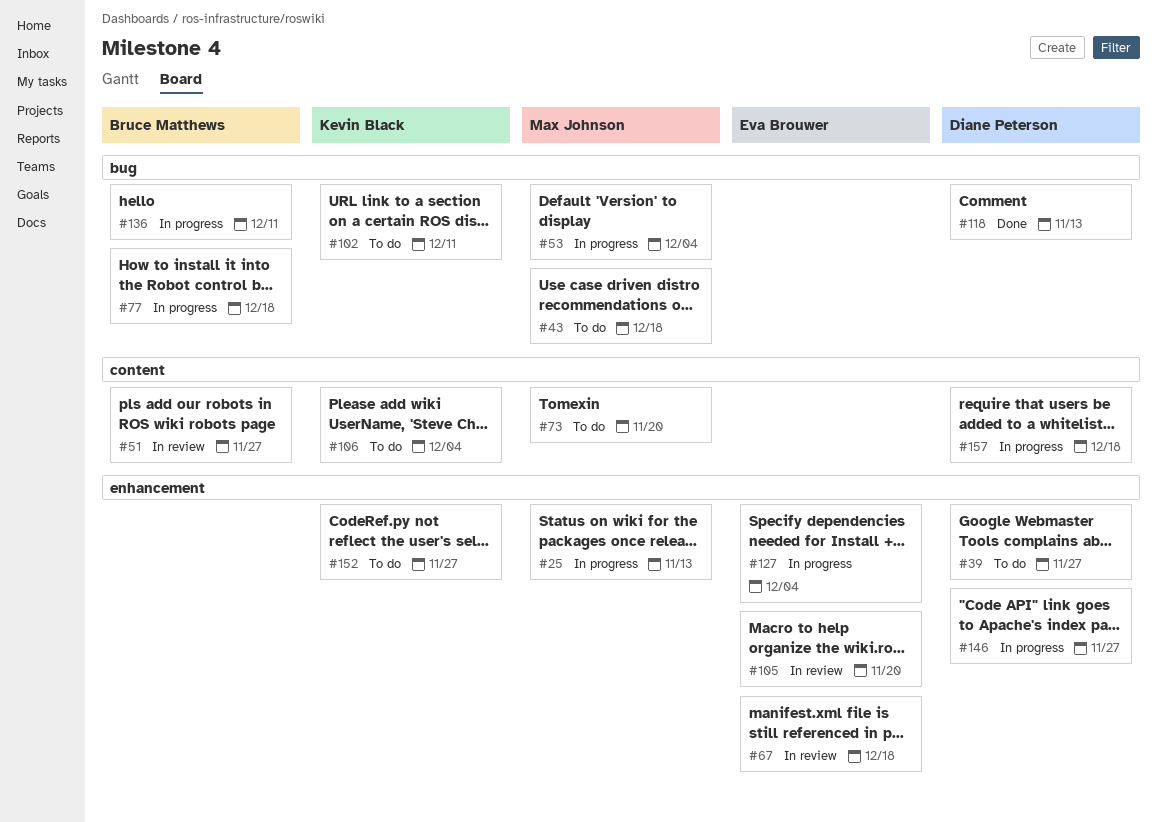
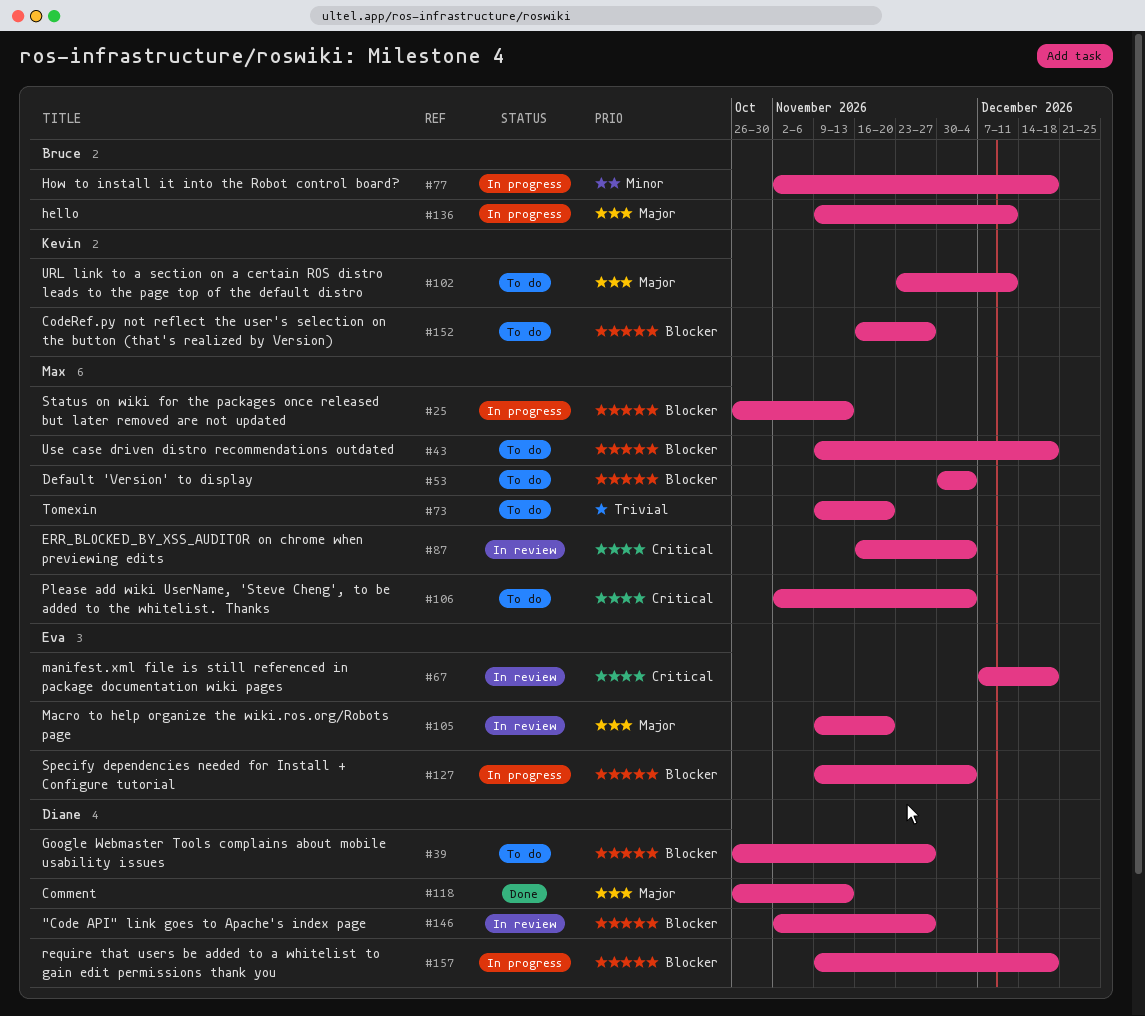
#51: present -> none
#53, status: In progress -> To do
#87: none -> present
#106, owner: Kevin Black -> Max Johnson
#146, status: In progress -> In review

